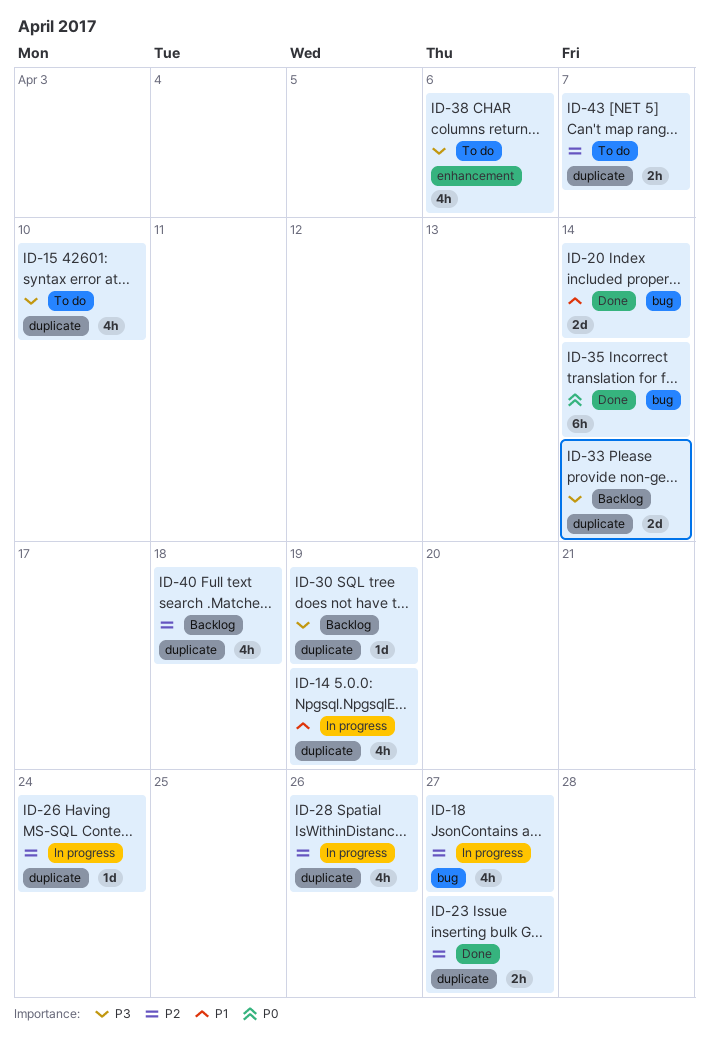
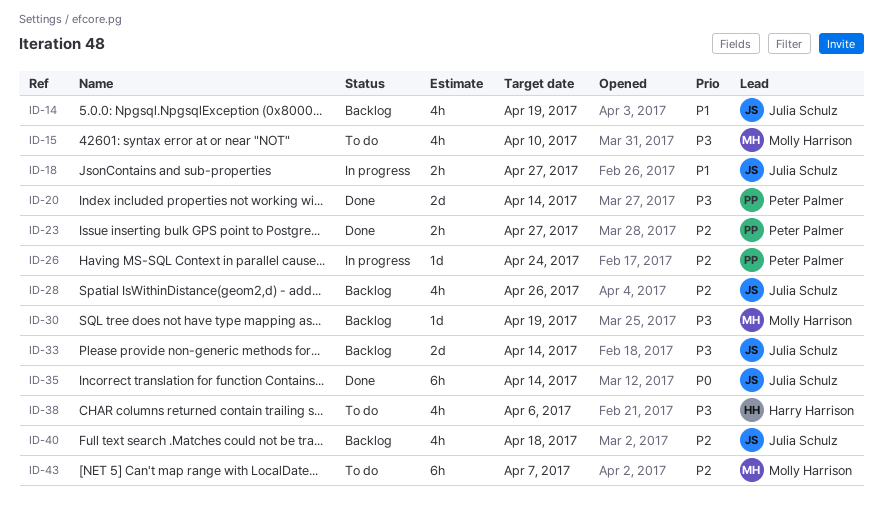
ID-14, status: In progress -> Backlog
ID-18, priority: P2 -> P1
ID-18, estimate: 4h -> 2h
ID-20, priority: P1 -> P3
ID-28, status: In progress -> Backlog
ID-43, estimate: 2h -> 6h

